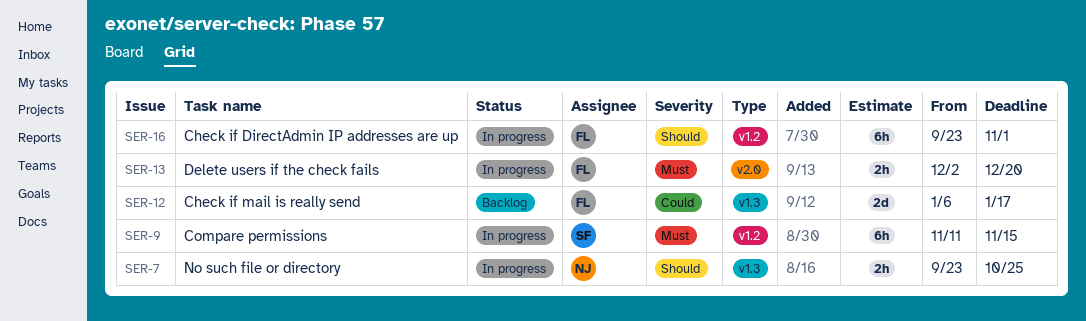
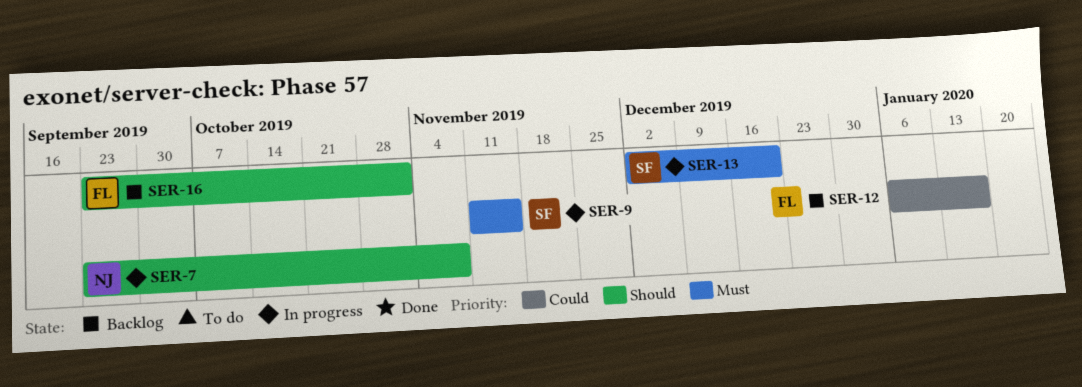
SER-7, due: Oct 25 -> Nov 8
SER-13, owner: FL -> SF
SER-16, status: In progress -> Backlog

